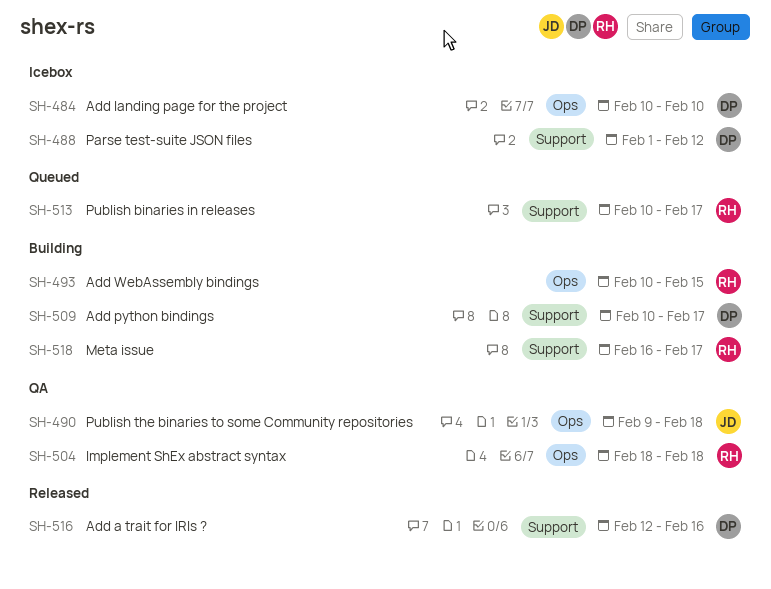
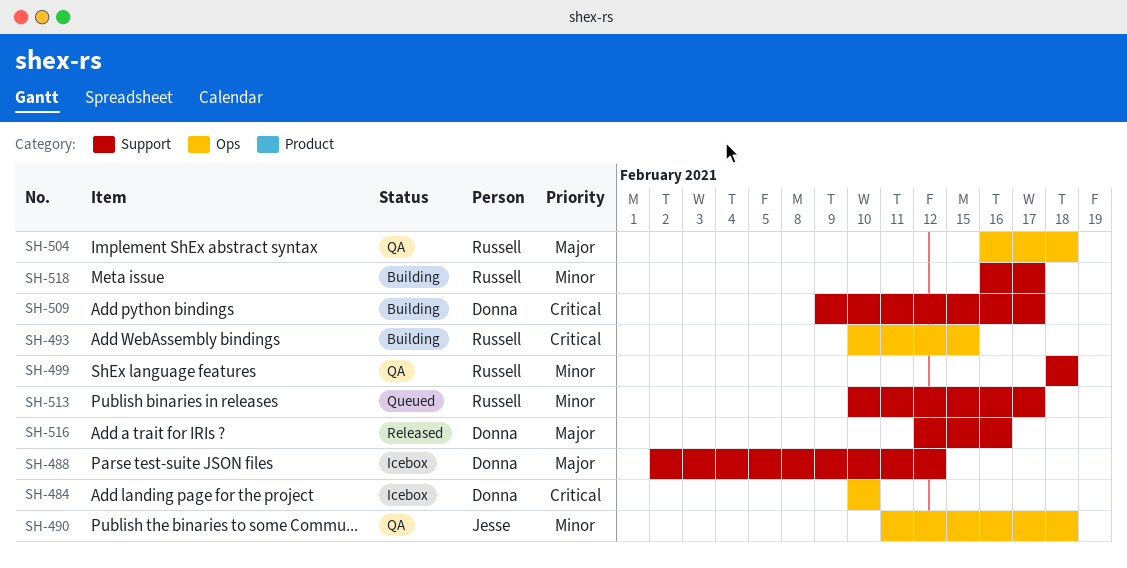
SH-488, start: Feb 1 -> Feb 2
SH-490, start: Feb 9 -> Feb 11
SH-499: none -> present
SH-504, start: Feb 18 -> Feb 16
SH-509, start: Feb 10 -> Feb 9

